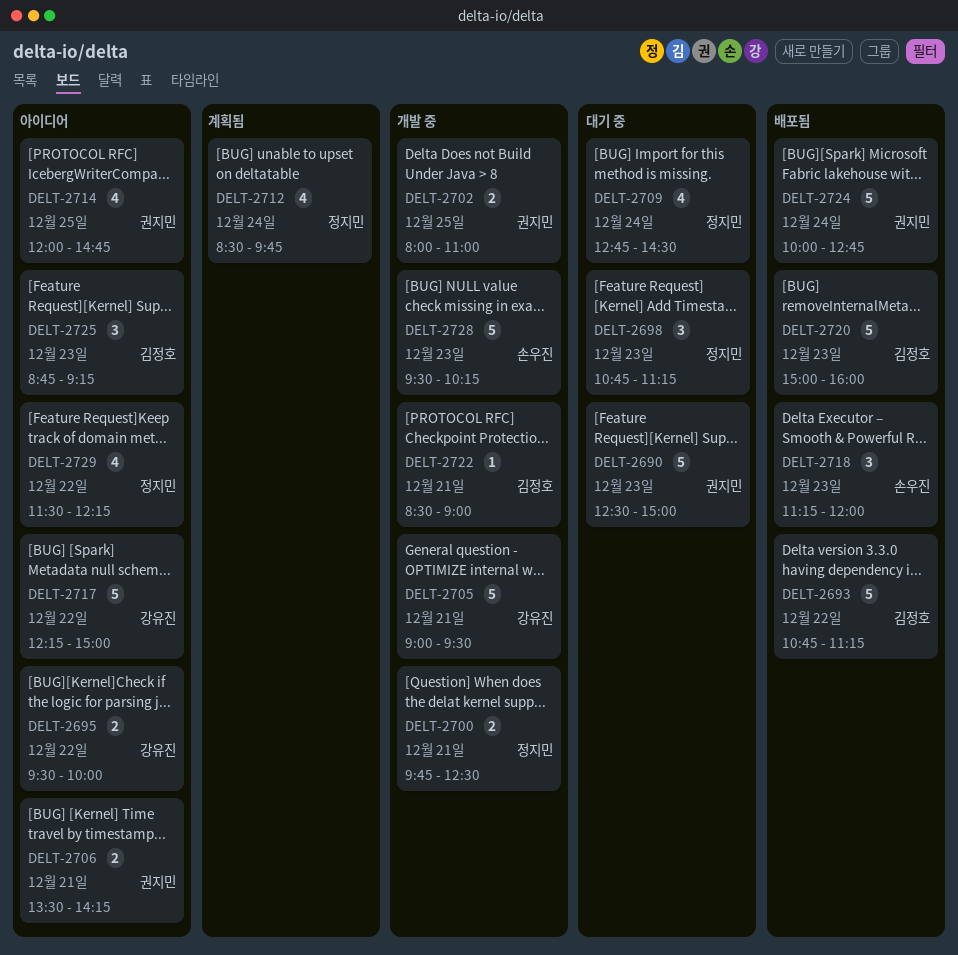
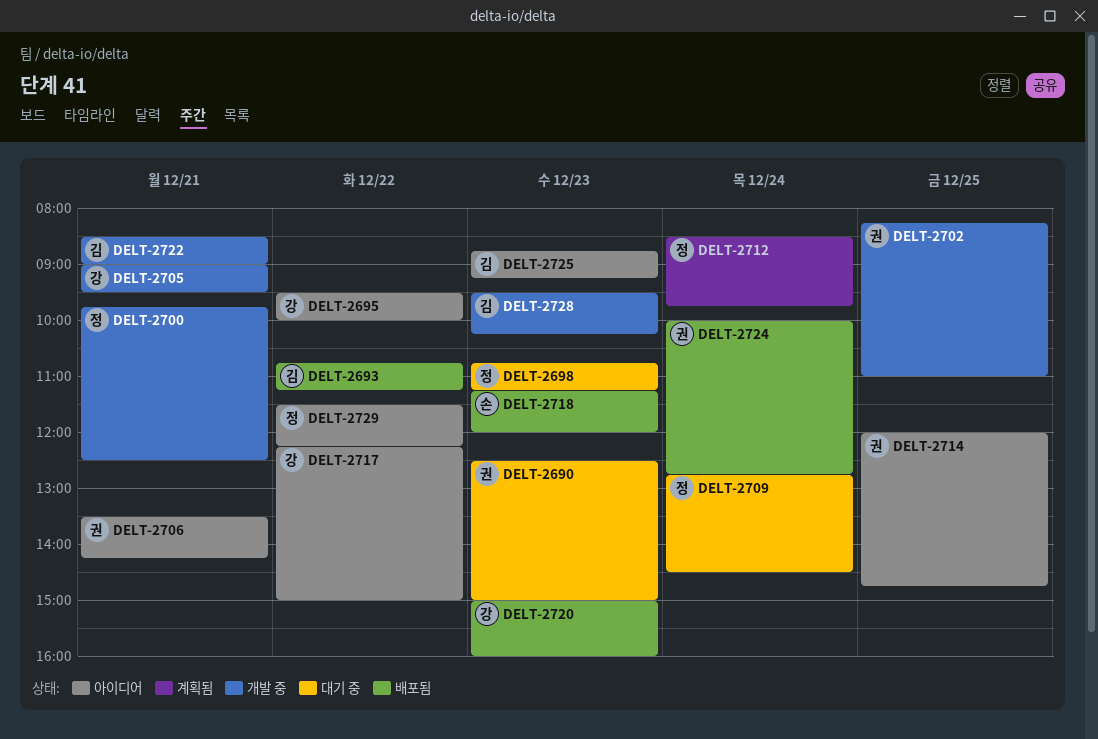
DELT-2702, begins: 08:00 -> 08:15
DELT-2720, owner: 김정호 -> 강유진
DELT-2728, owner: 손우진 -> 김정호

